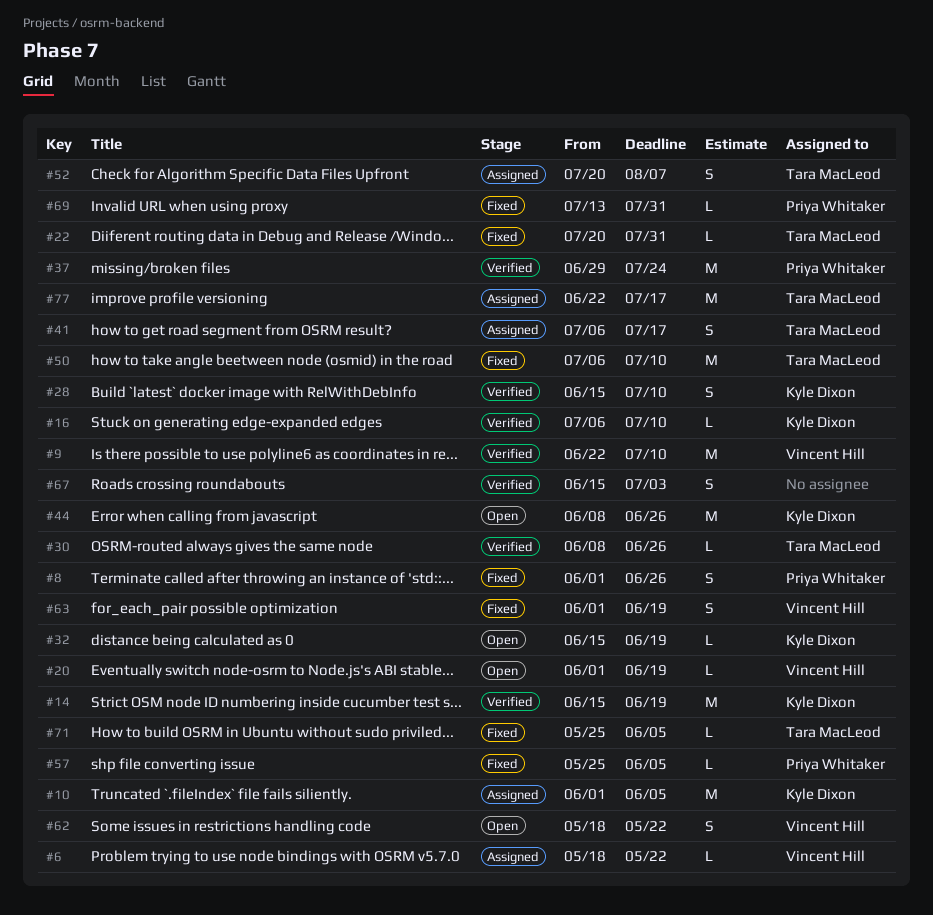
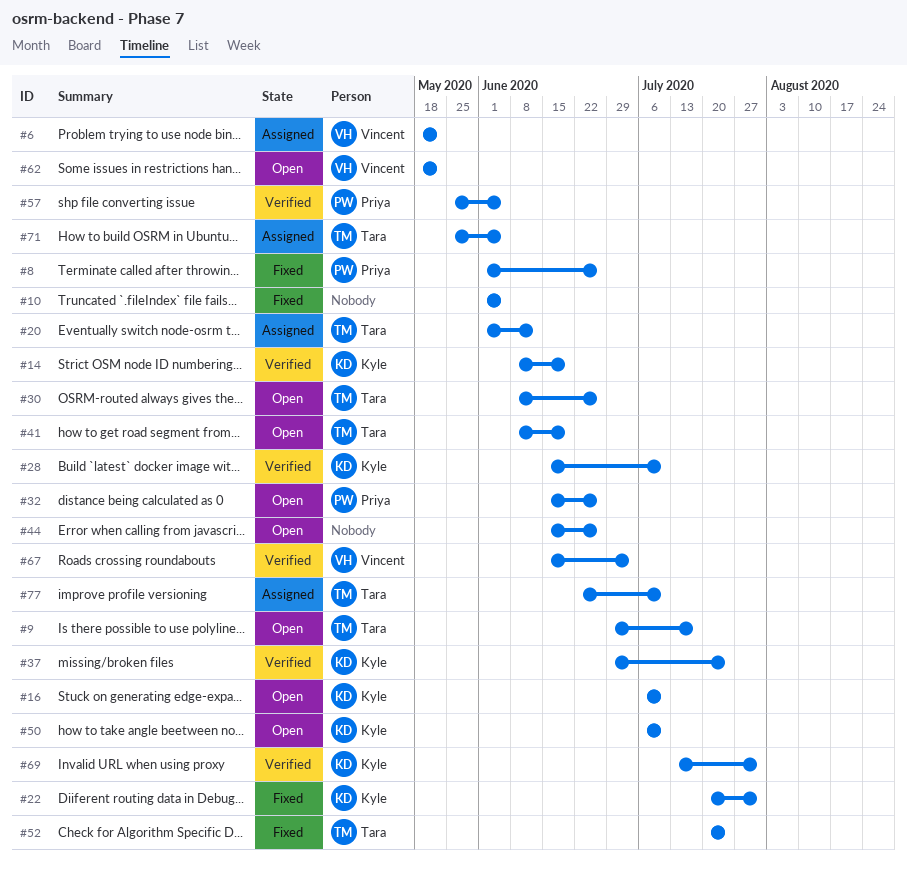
#9, status: Verified -> Open
#9, owner: Vincent Hill -> Tara MacLeod
#9, start: Jun 22 -> Jun 29
#9, due: Jul 10 -> Jul 17
#10, status: Assigned -> Fixed
#10, owner: Kyle Dixon -> none
#14, start: Jun 15 -> Jun 8
#16, status: Verified -> Open
#20, status: Open -> Assigned
#20, owner: Vincent Hill -> Tara MacLeod
#20, due: Jun 19 -> Jun 12
#22, owner: Tara MacLeod -> Kyle Dixon
#30, status: Verified -> Open
#32, owner: Kyle Dixon -> Priya Whitaker
#32, due: Jun 19 -> Jun 26
#37, owner: Priya Whitaker -> Kyle Dixon
#41, status: Assigned -> Open
#41, start: Jul 6 -> Jun 8
#41, due: Jul 17 -> Jun 19
#44, owner: Kyle Dixon -> none
#44, start: Jun 8 -> Jun 15
#50, status: Fixed -> Open
#50, owner: Tara MacLeod -> Kyle Dixon
#52, status: Assigned -> Fixed
#52, due: Aug 7 -> Jul 24
#57, status: Fixed -> Verified
#63: present -> none
#67, owner: none -> Vincent Hill
#69, status: Fixed -> Verified
#69, owner: Priya Whitaker -> Kyle Dixon
#71, status: Fixed -> Assigned
#77, due: Jul 17 -> Jul 10

